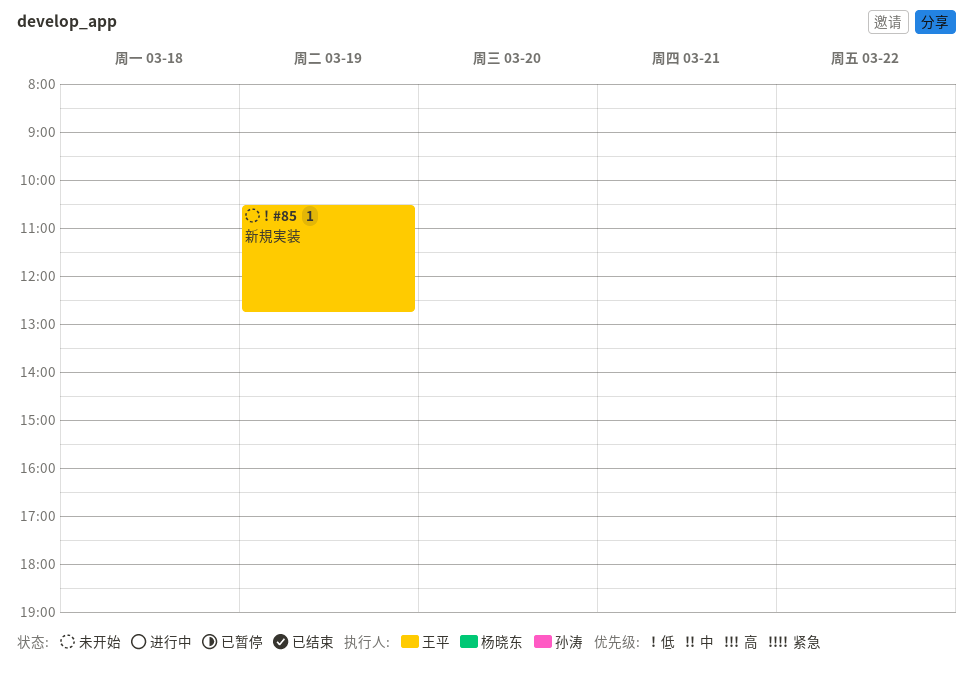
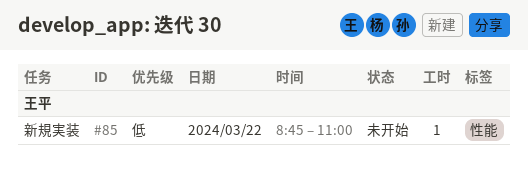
#85, day: Mar 19 -> Mar 22
#85, begins: 10:30 -> 08:45
#85, ends: 12:45 -> 11:00

